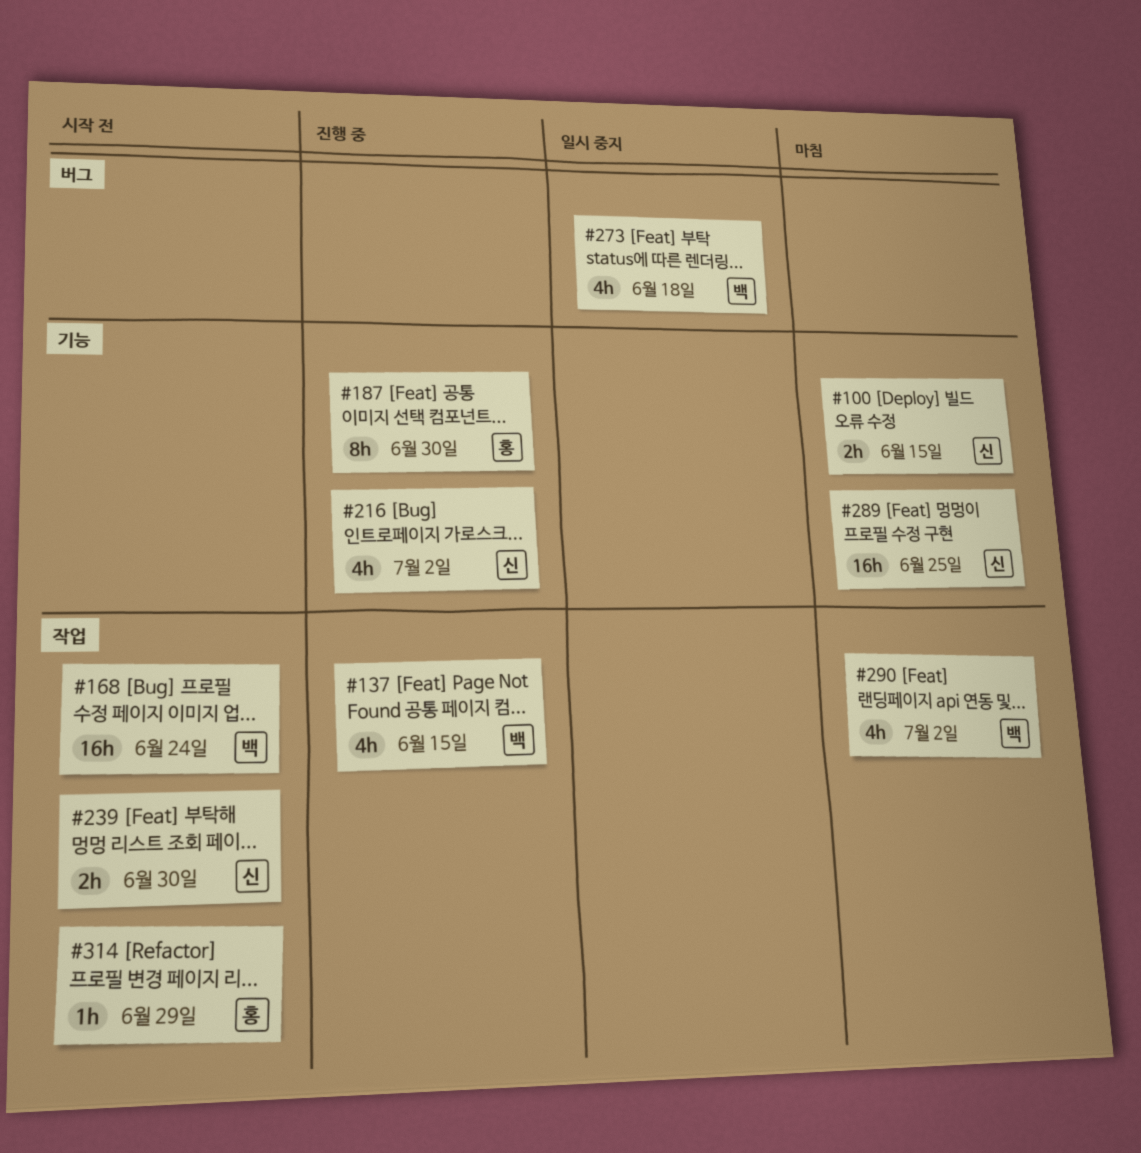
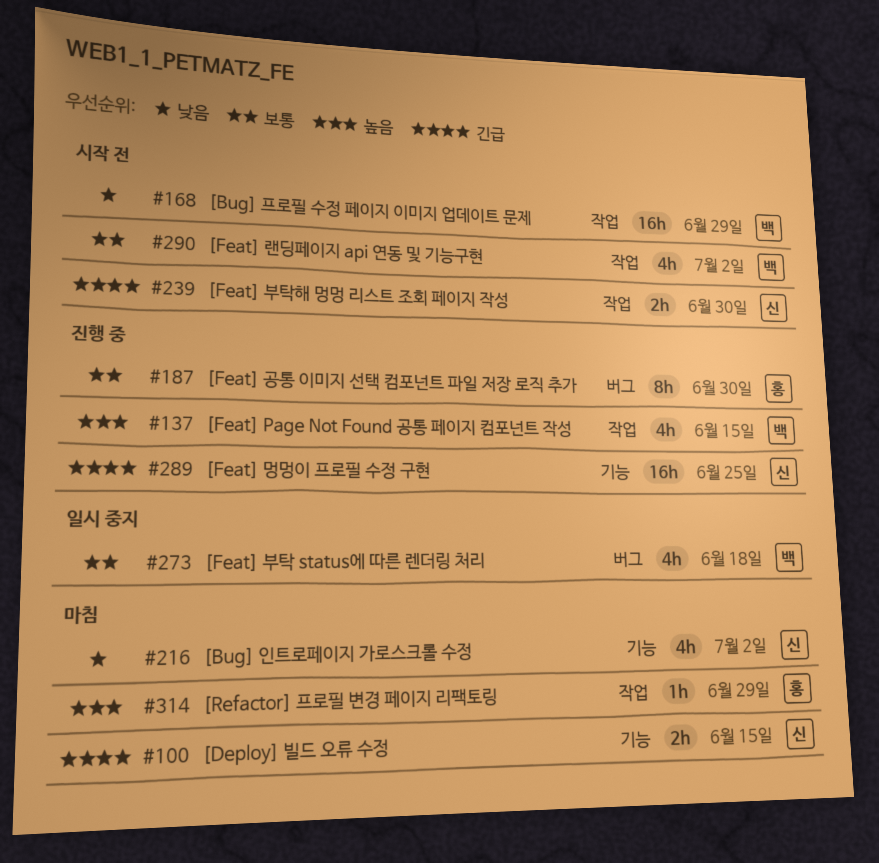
#168, due: Jun 24 -> Jun 29
#187, label: 기능 -> 버그
#216, status: 진행 중 -> 마침
#289, status: 마침 -> 진행 중
#290, status: 마침 -> 시작 전
#314, status: 시작 전 -> 마침

